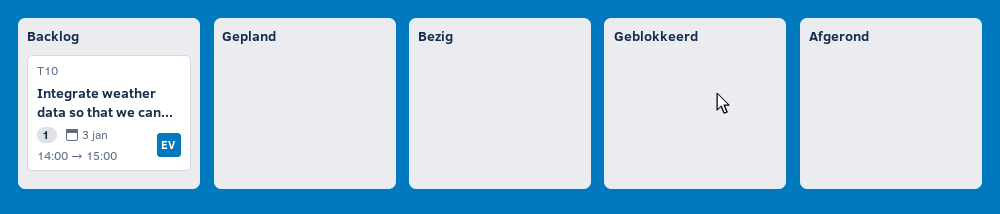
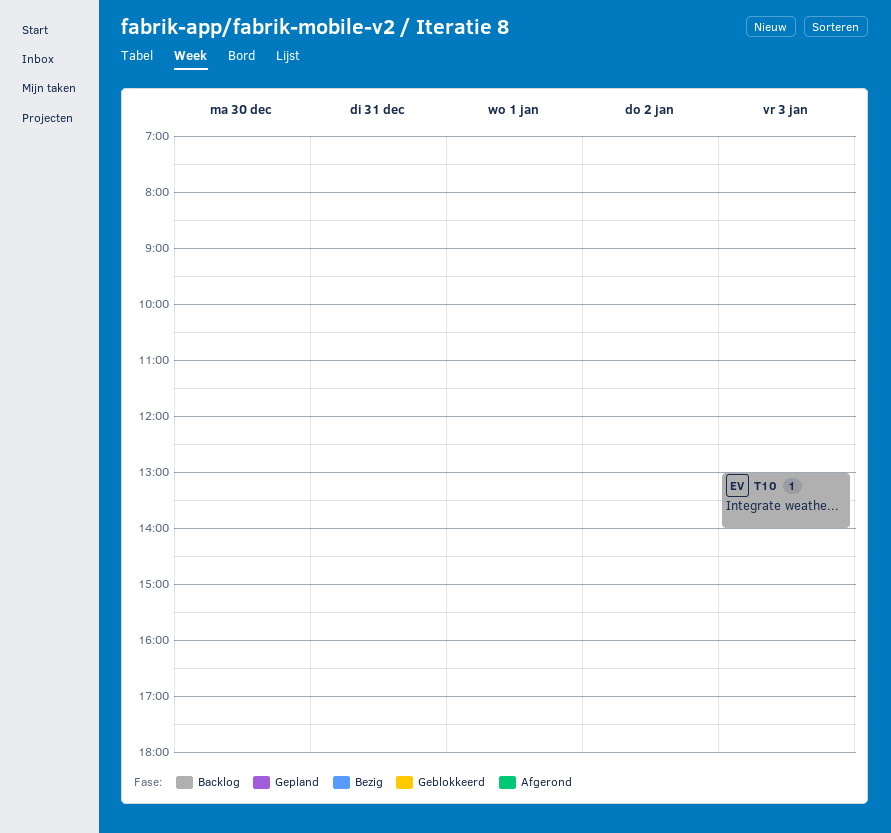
T10, begins: 14:00 -> 13:00
T10, ends: 15:00 -> 14:00

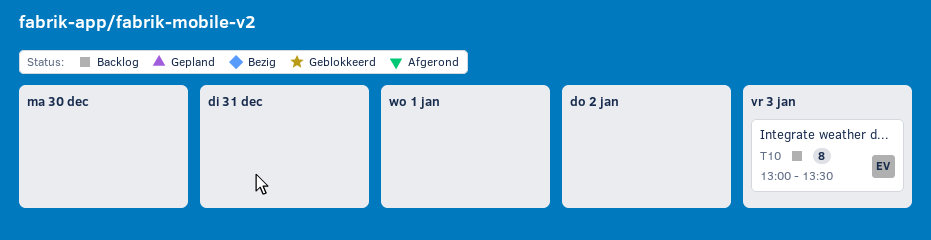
T10, estimate: 1 -> 8
T10, ends: 14:00 -> 13:30

